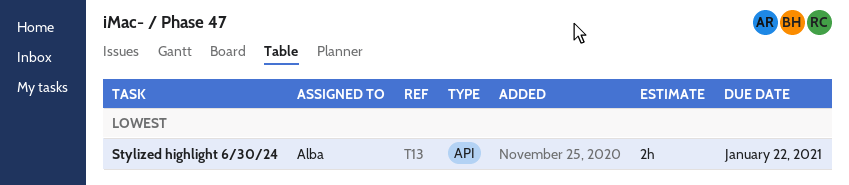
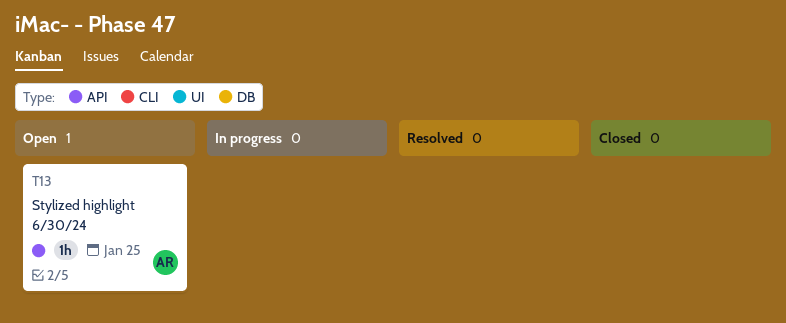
T13, estimate: 2h -> 1h
T13, due: Jan 22 -> Jan 25

